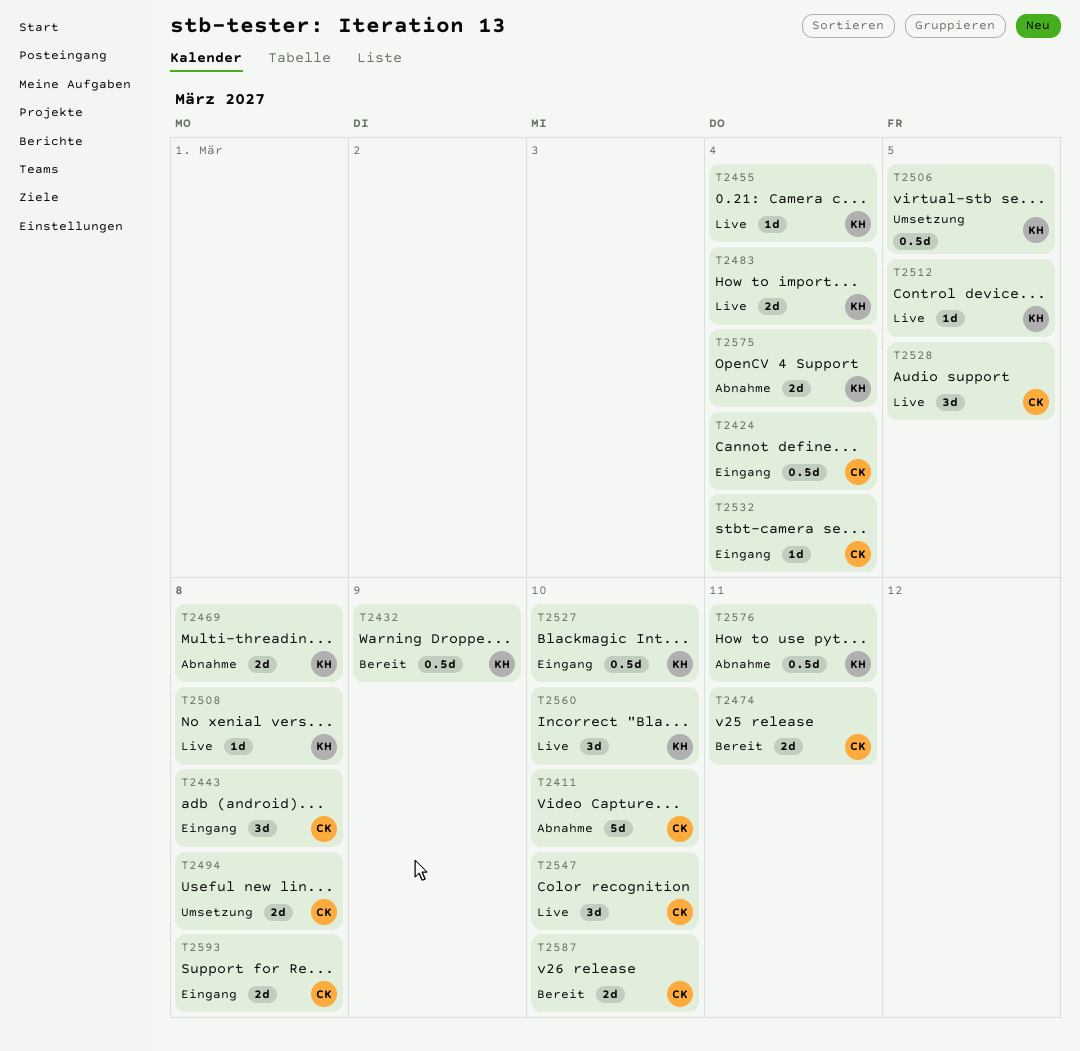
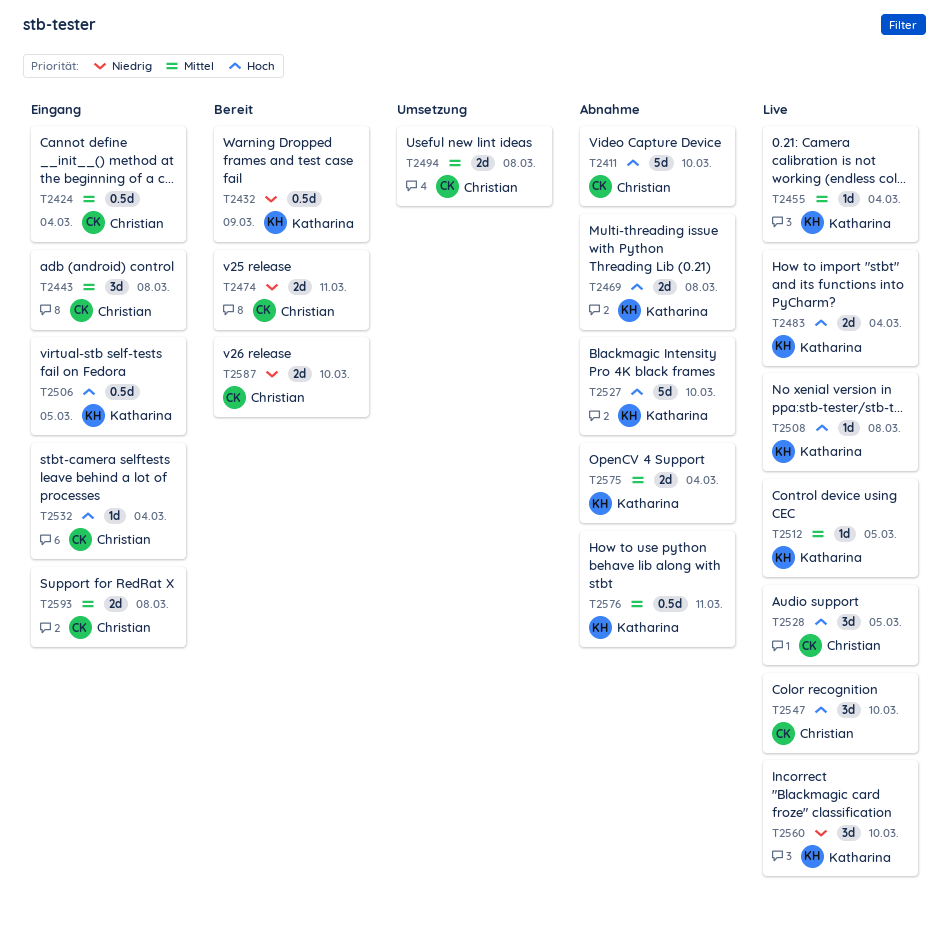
T2506, status: Umsetzung -> Eingang
T2527, status: Eingang -> Abnahme
T2527, estimate: 0.5d -> 5d

